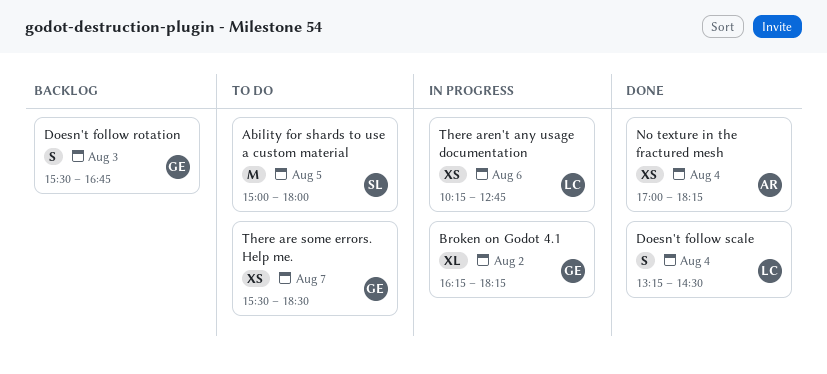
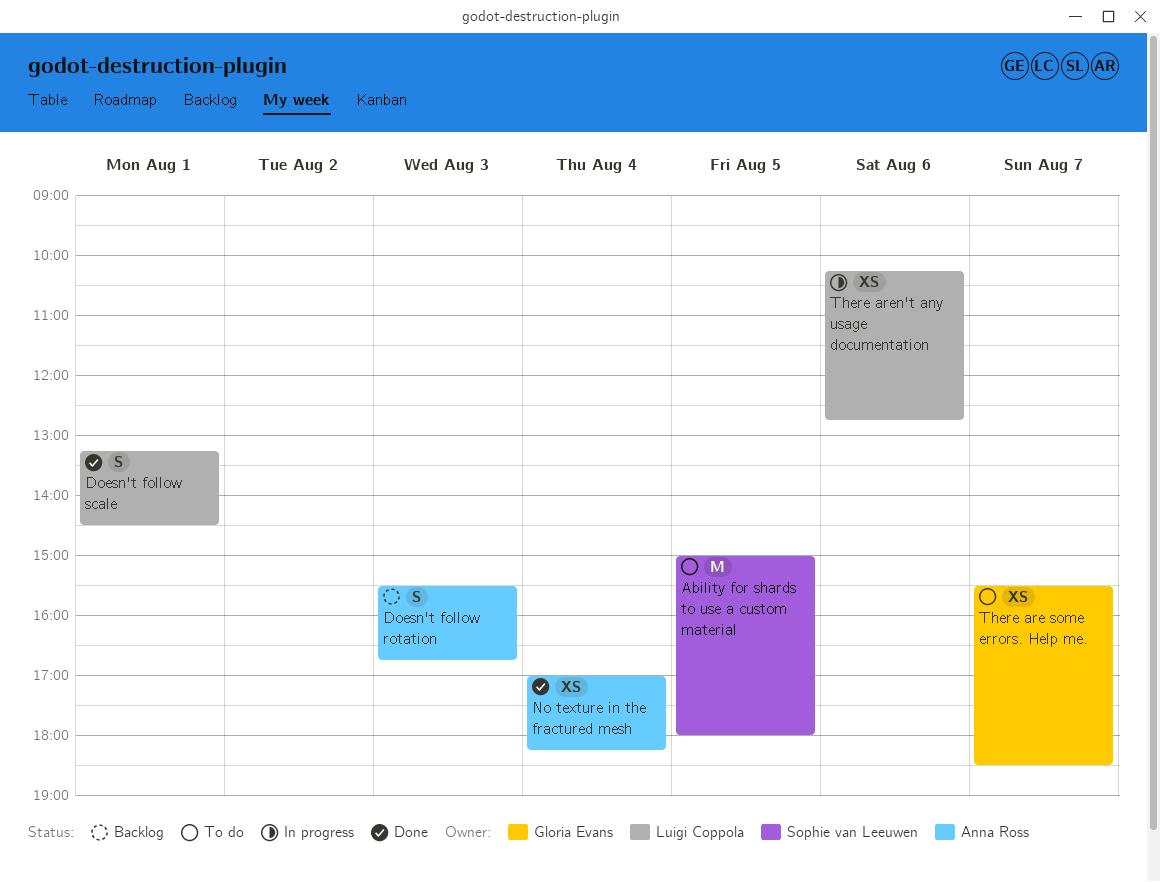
Broken on Godot 4.1: present -> none
Doesn't follow rotation, owner: Gloria Evans -> Anna Ross
Doesn't follow scale, day: Aug 4 -> Aug 1

